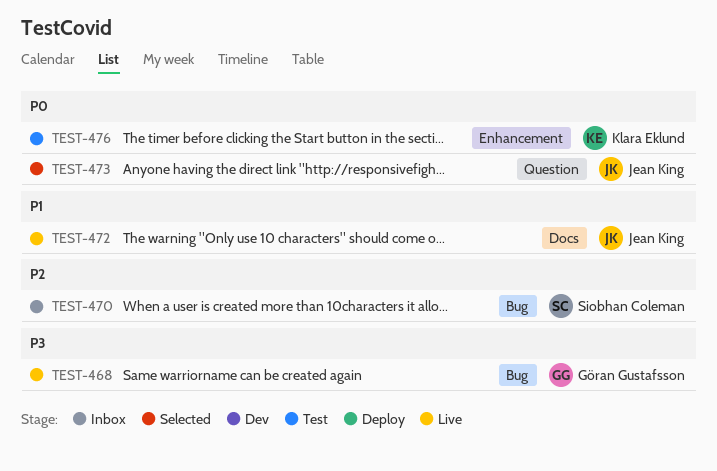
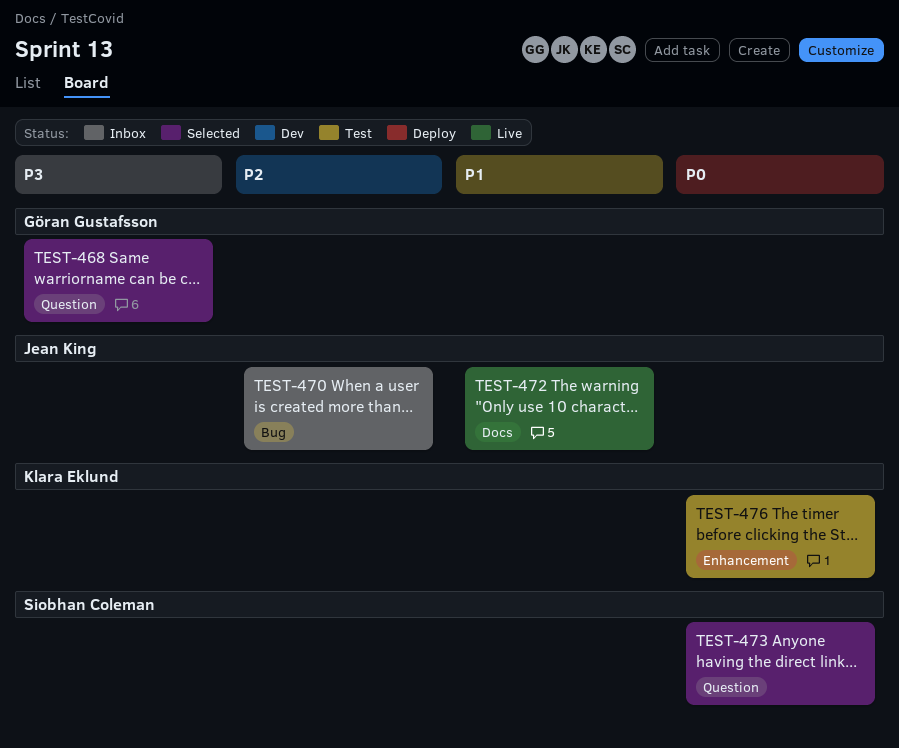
TEST-468, status: Live -> Selected
TEST-468, label: Bug -> Question
TEST-470, owner: Siobhan Coleman -> Jean King
TEST-473, owner: Jean King -> Siobhan Coleman

